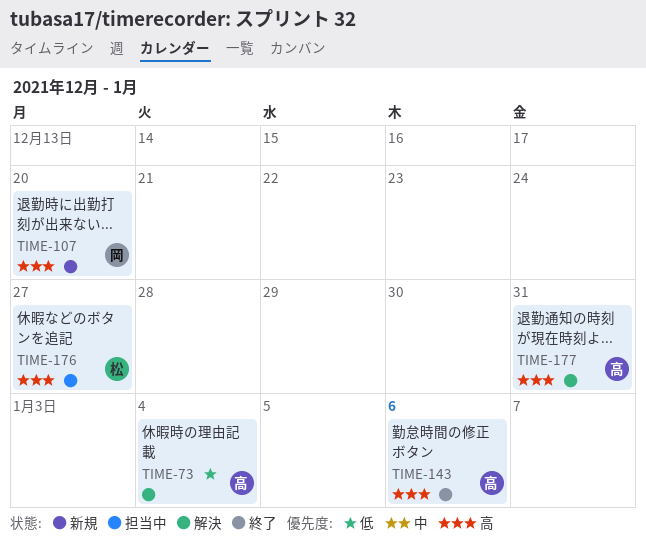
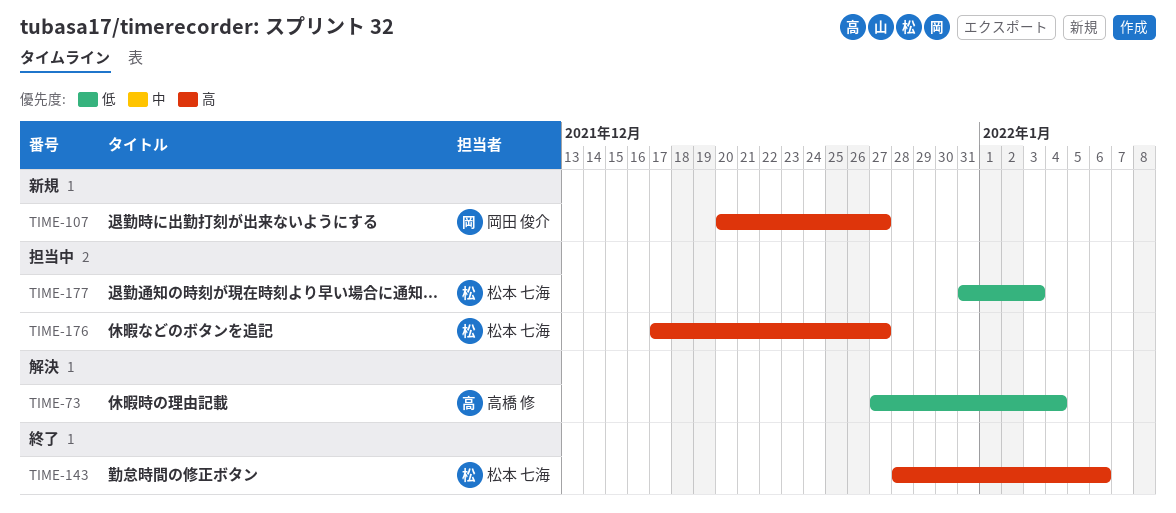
TIME-107, due: Dec 20 -> Dec 27
TIME-143, owner: 高橋 修 -> 松本 七海
TIME-177, status: 解決 -> 担当中
TIME-177, owner: 高橋 修 -> 松本 七海
TIME-177, priority: 高 -> 低
TIME-177, due: Dec 31 -> Jan 3

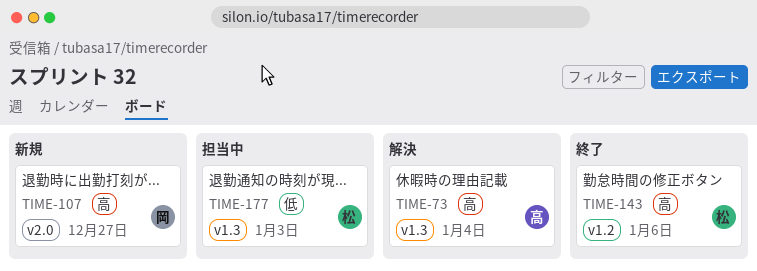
TIME-73, priority: 低 -> 高
TIME-176: present -> none

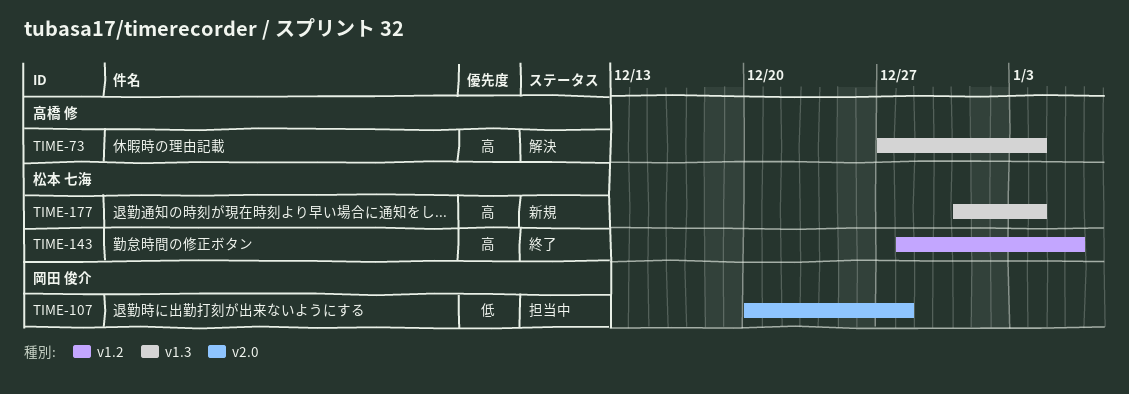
TIME-107, status: 新規 -> 担当中
TIME-107, priority: 高 -> 低
TIME-107, due: Dec 27 -> Dec 28
TIME-177, status: 担当中 -> 新規
TIME-177, priority: 低 -> 高
TIME-177, due: Jan 3 -> Jan 4

